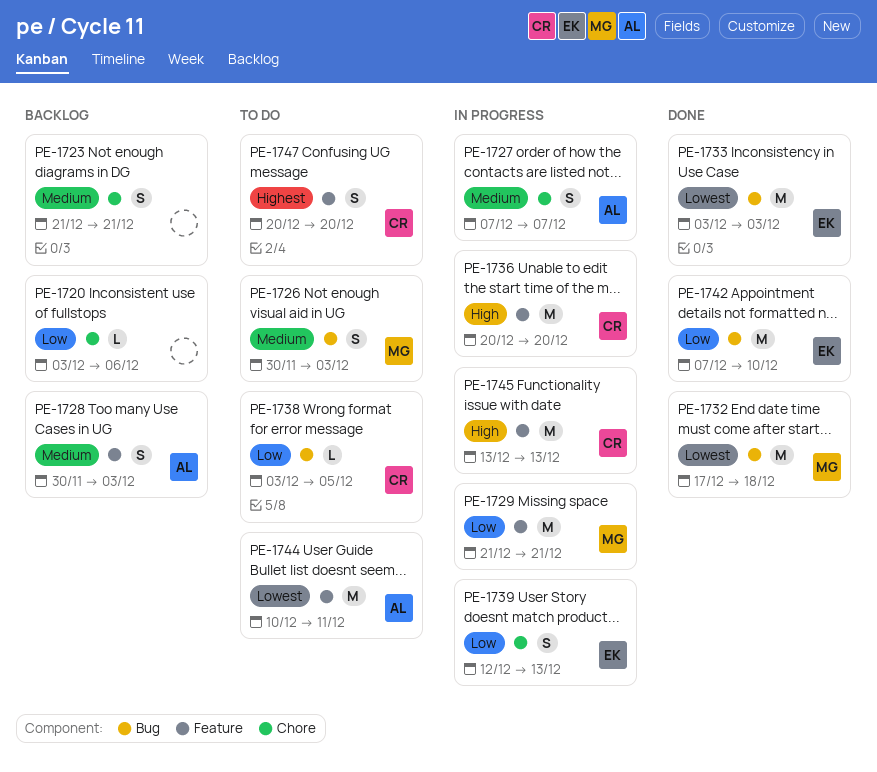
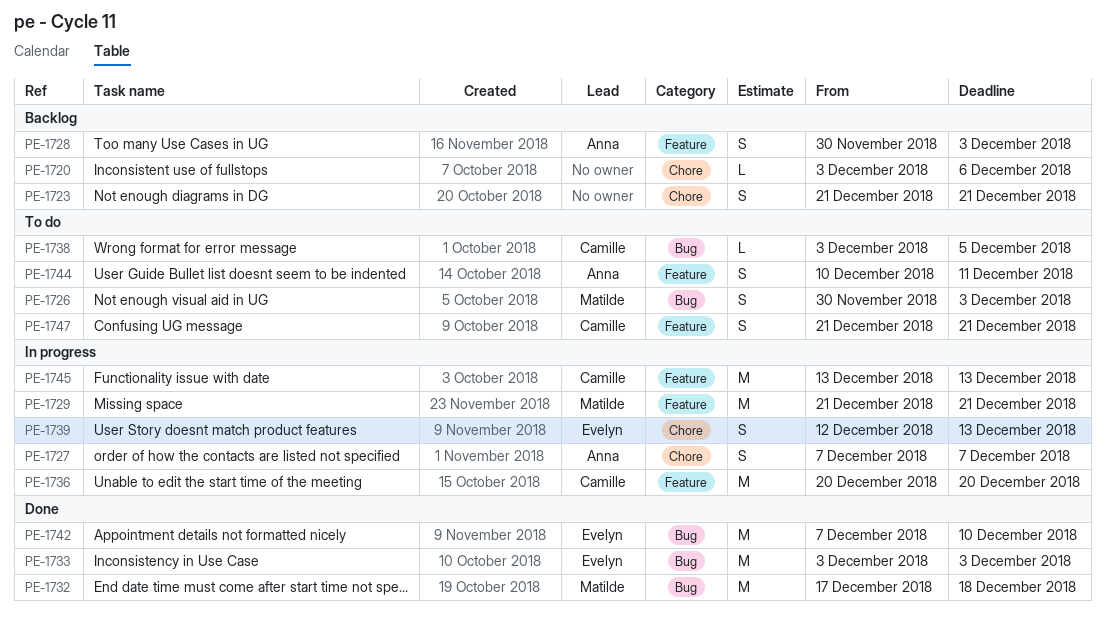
PE-1744, estimate: M -> S
PE-1747, start: Dec 20 -> Dec 21
PE-1747, due: Dec 20 -> Dec 21

